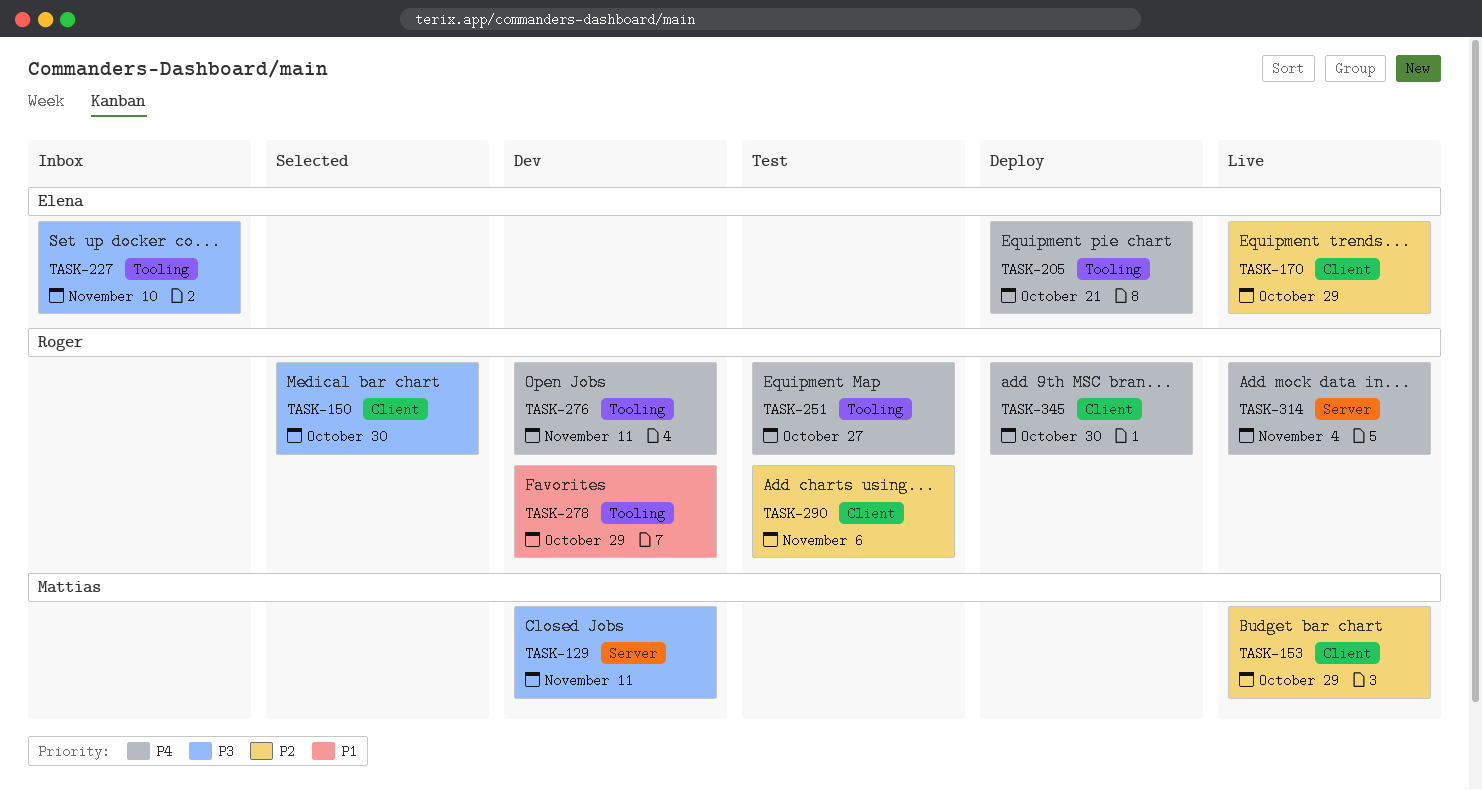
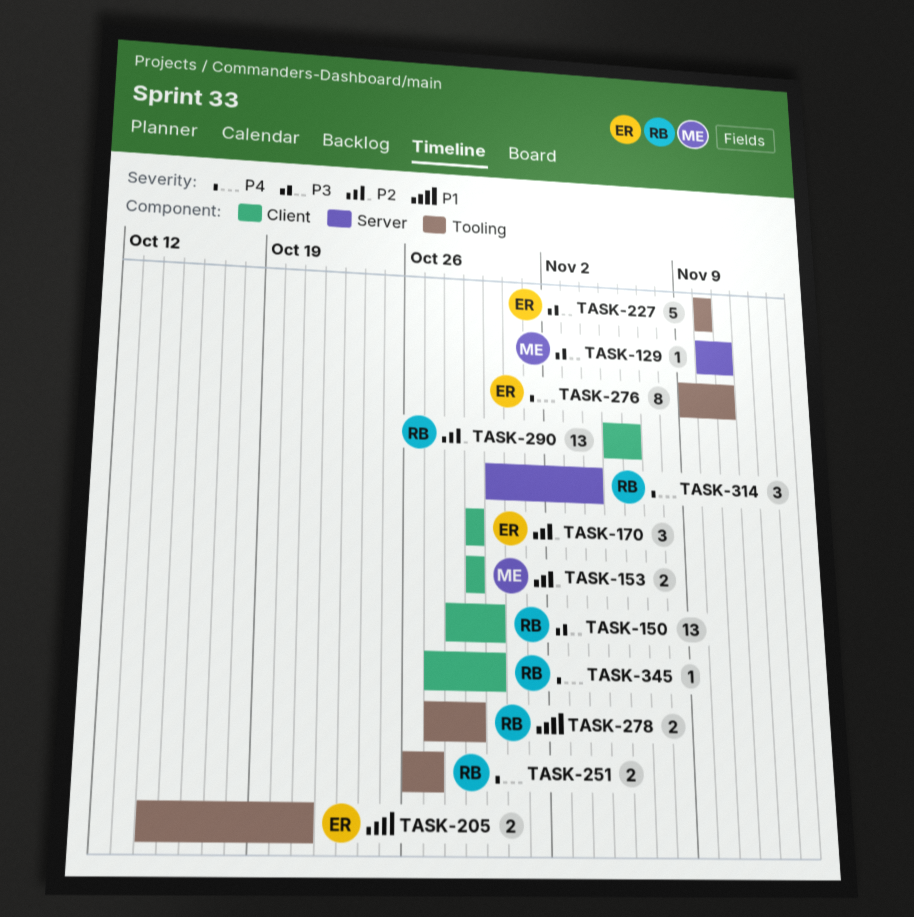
TASK-205, priority: P4 -> P1
TASK-276, owner: Roger -> Elena

